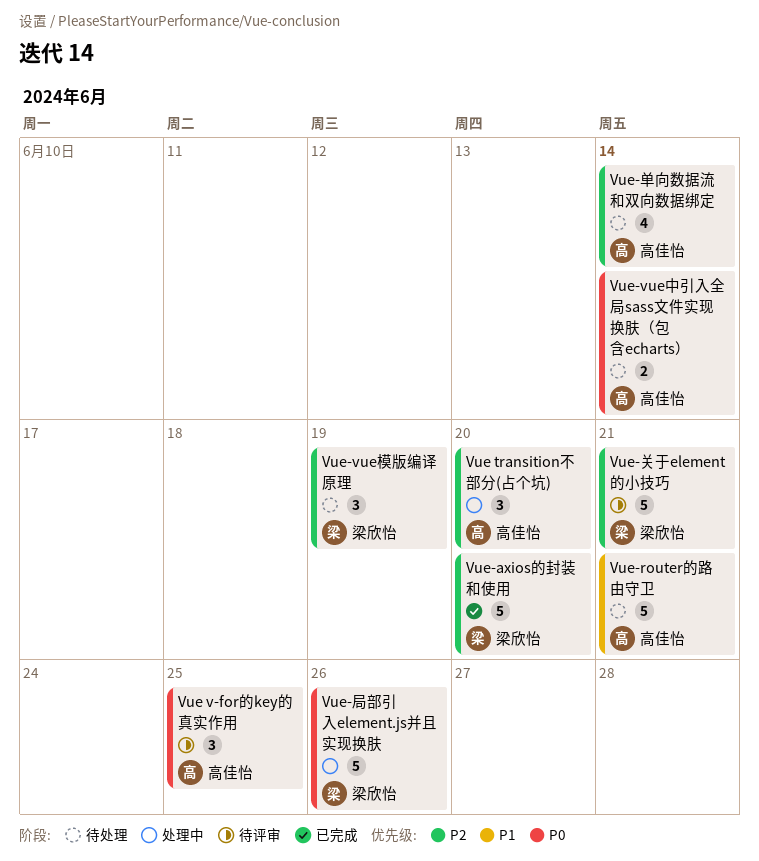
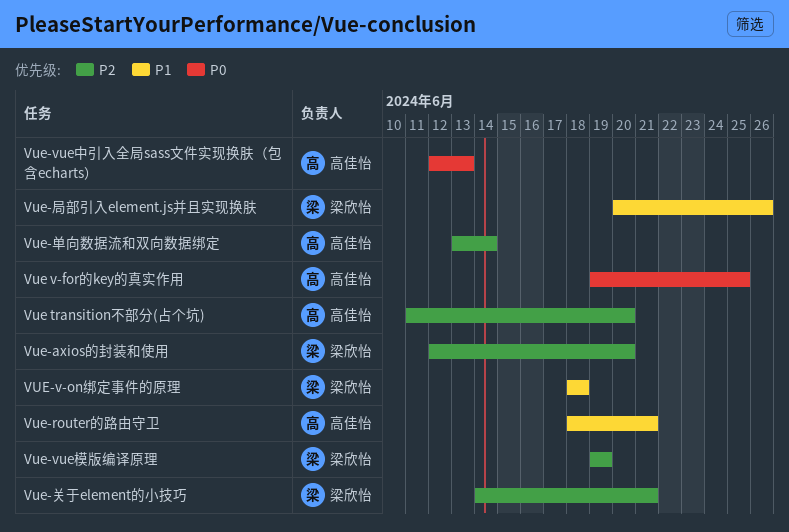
VUE-v-on绑定事件的原理: none -> present
Vue-vue中引入全局sass文件实现换肤（包含echarts）, due: Jun 14 -> Jun 13
Vue-局部引入element.js并且实现换肤, priority: P0 -> P1

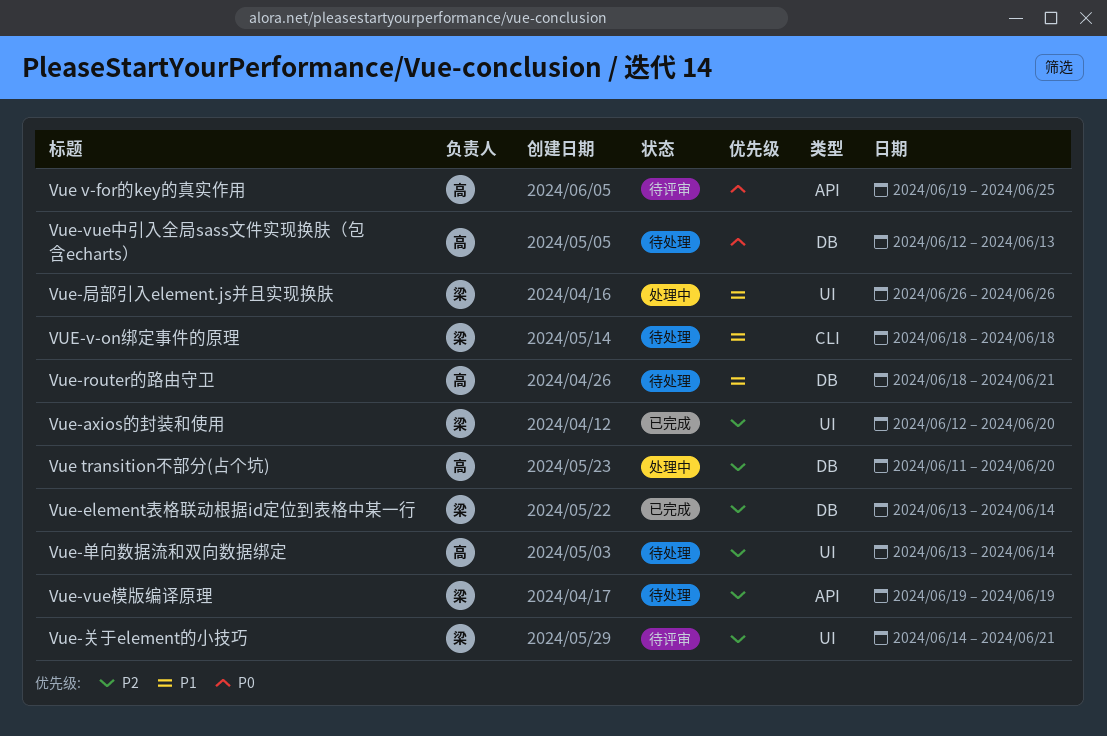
Vue-element表格联动根据id定位到表格中某一行: none -> present
Vue-局部引入element.js并且实现换肤, start: Jun 20 -> Jun 26

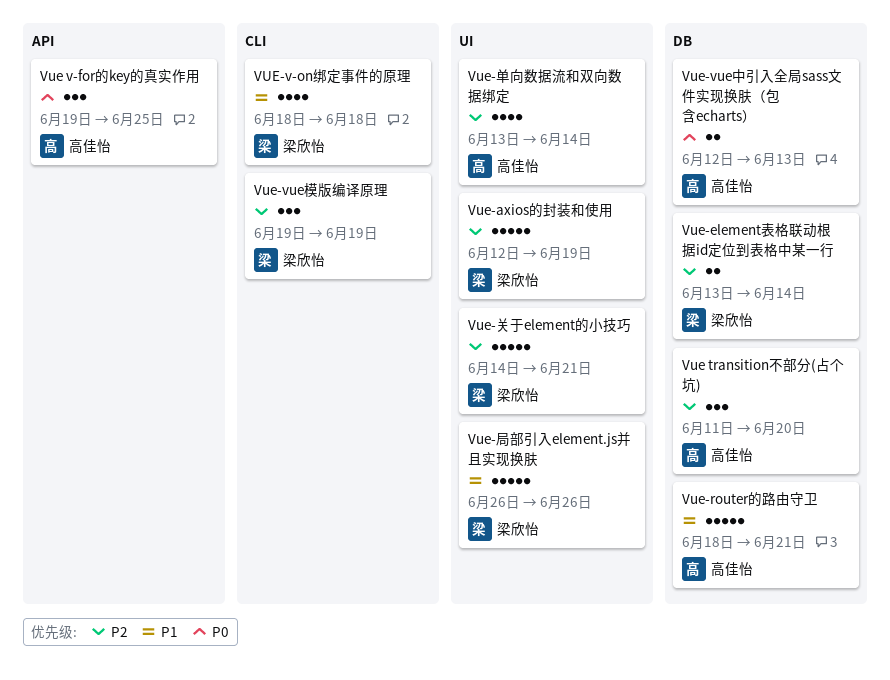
Vue-axios的封装和使用, due: Jun 20 -> Jun 19
Vue-vue模版编译原理, label: API -> CLI

